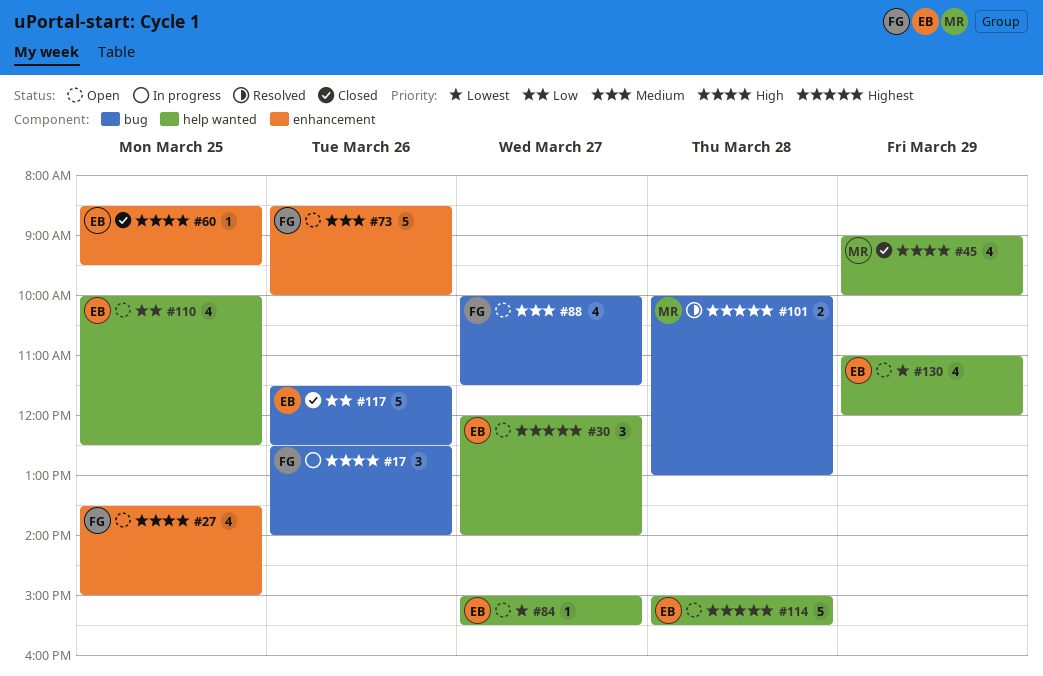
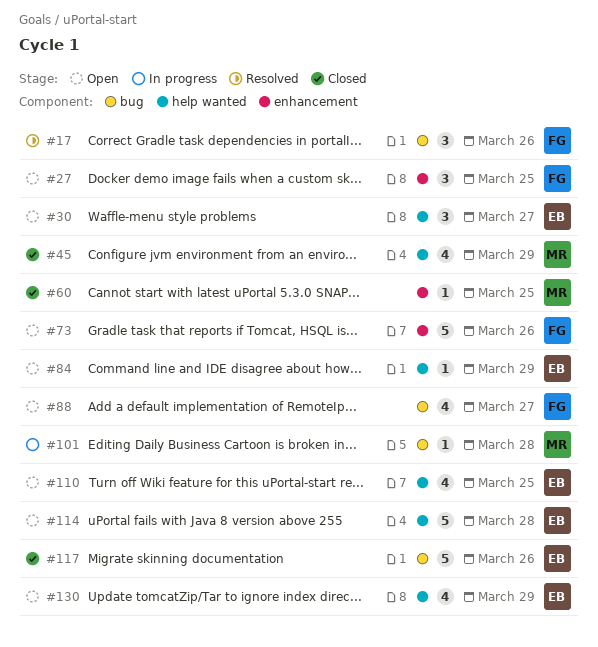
#17, status: In progress -> Resolved
#27, estimate: 4 -> 3
#60, owner: EB -> MR
#84, day: Mar 27 -> Mar 29
#101, status: Resolved -> In progress
#101, estimate: 2 -> 1

